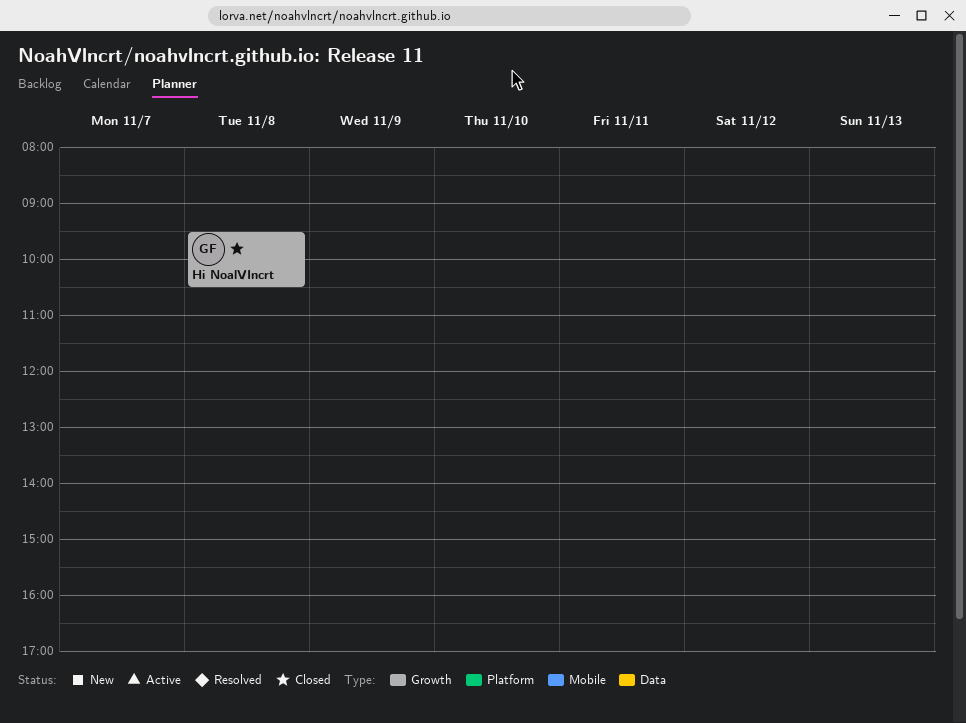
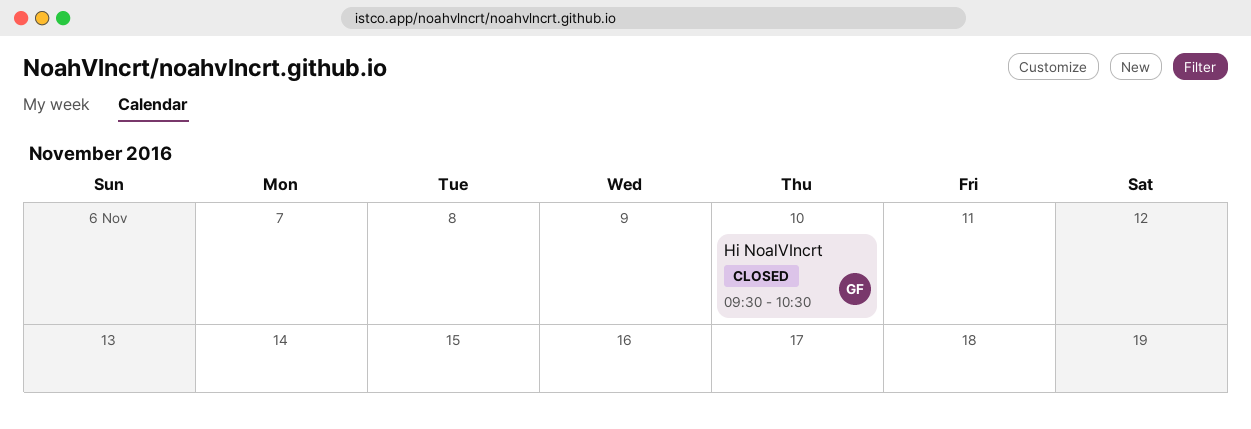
Hi NoalVIncrt, day: Nov 8 -> Nov 10

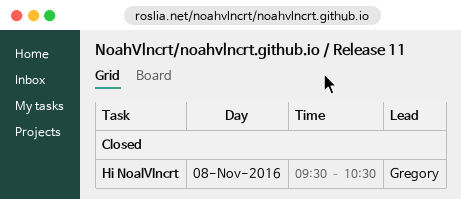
Hi NoalVIncrt, day: Nov 10 -> Nov 8

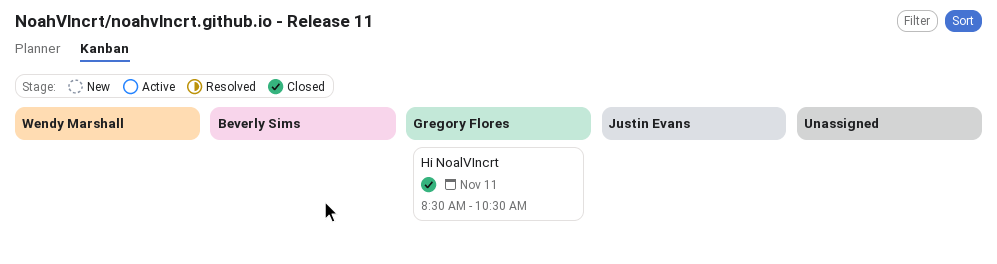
Hi NoalVIncrt, day: Nov 8 -> Nov 11
Hi NoalVIncrt, begins: 09:30 -> 08:30

